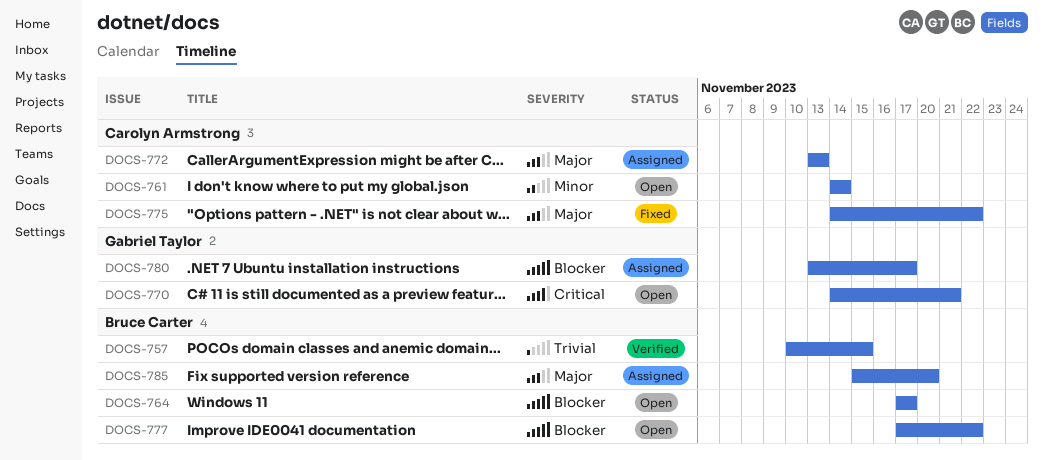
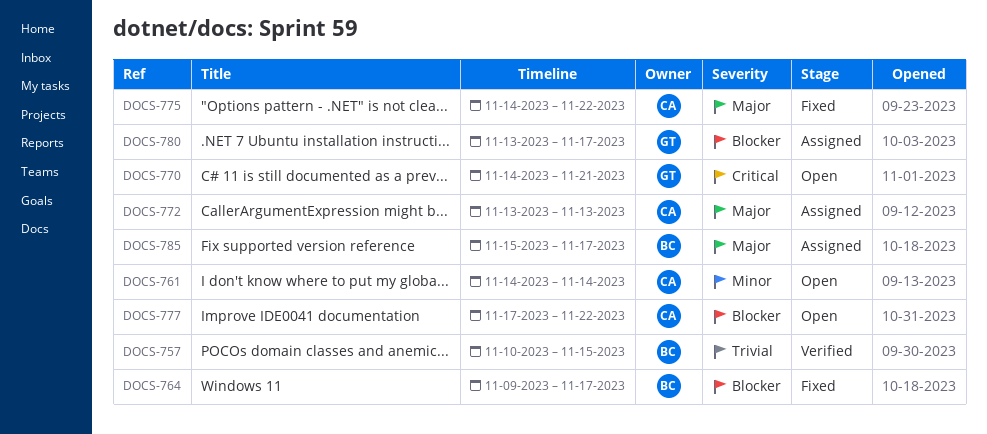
DOCS-764, status: Open -> Fixed
DOCS-764, start: Nov 17 -> Nov 9
DOCS-777, owner: Bruce Carter -> Carolyn Armstrong
DOCS-785, due: Nov 20 -> Nov 17

